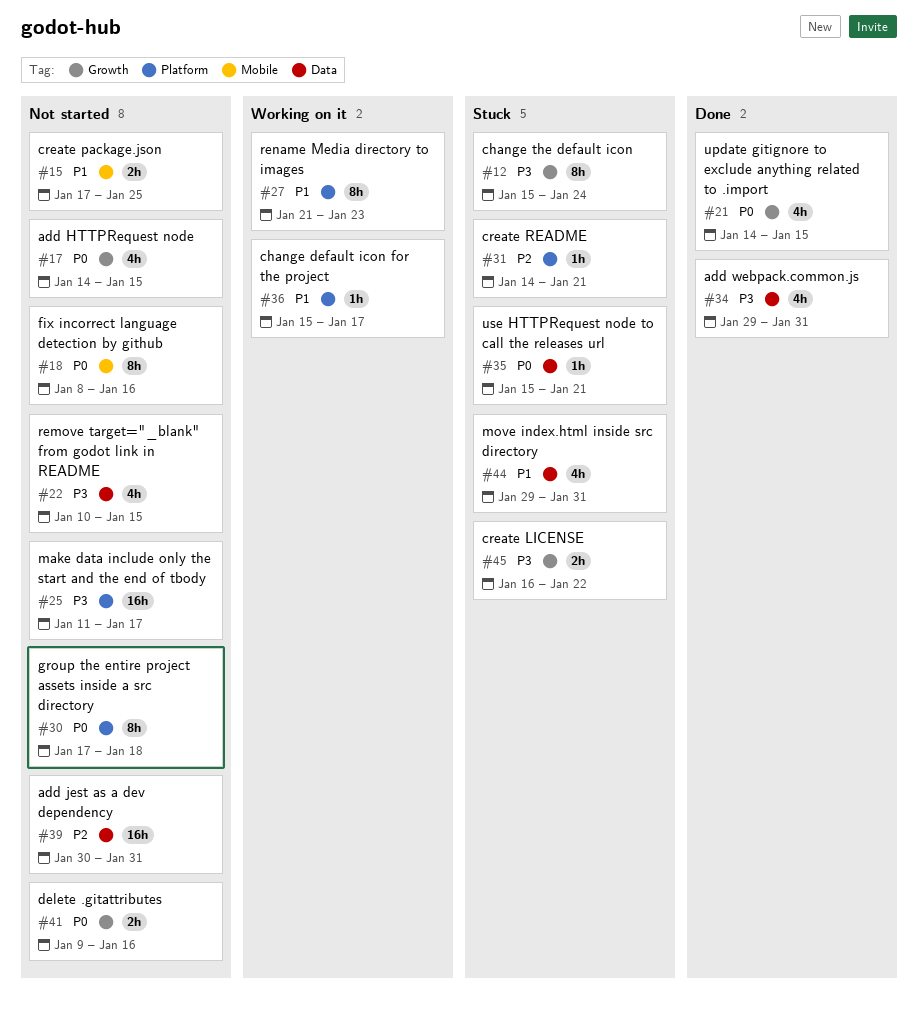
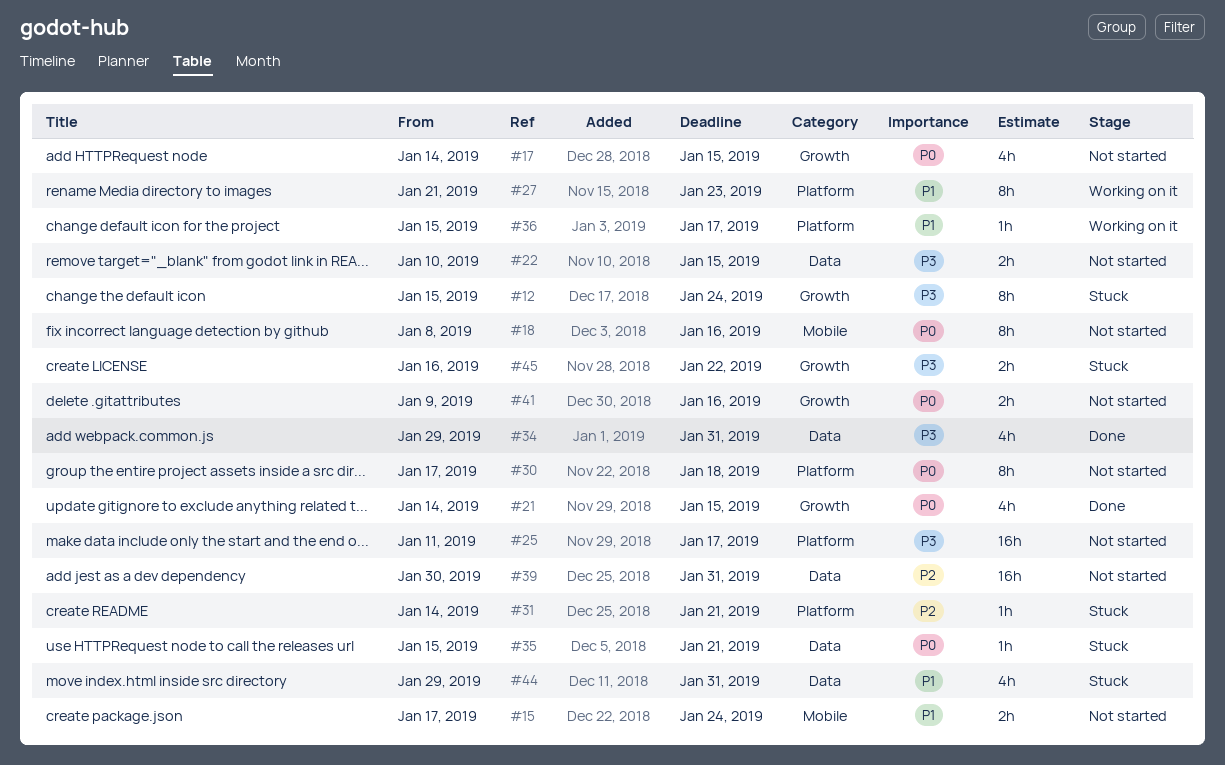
#15, due: Jan 25 -> Jan 24
#22, estimate: 4h -> 2h

